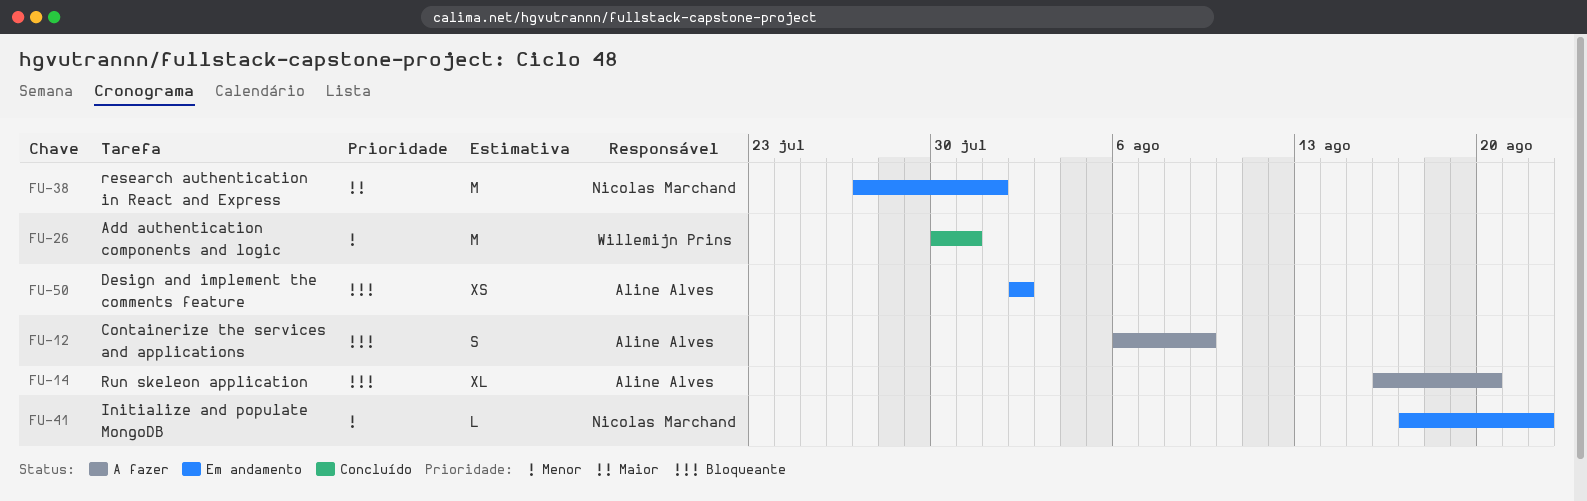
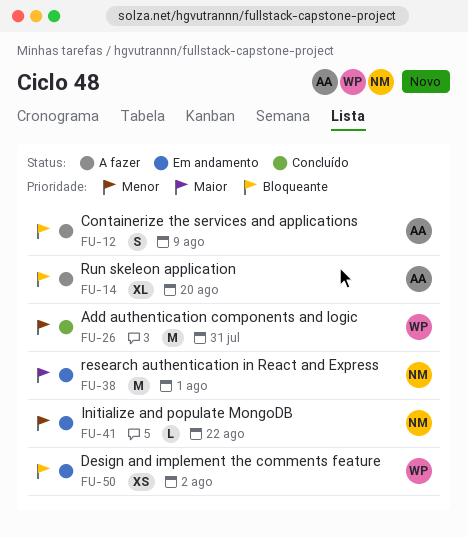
FU-50, owner: Aline Alves -> Willemijn Prins

